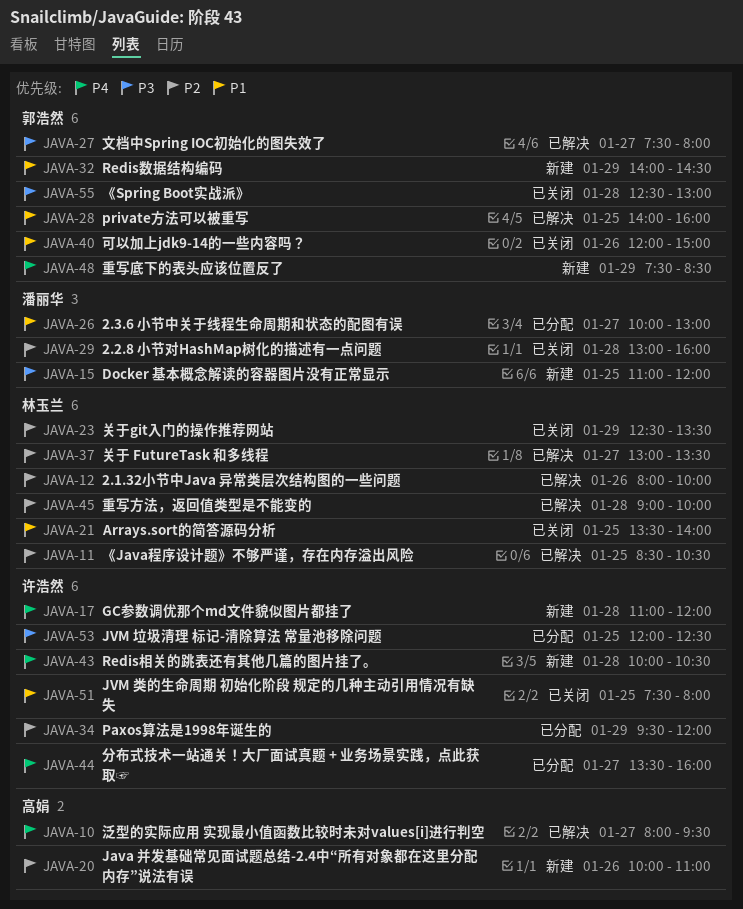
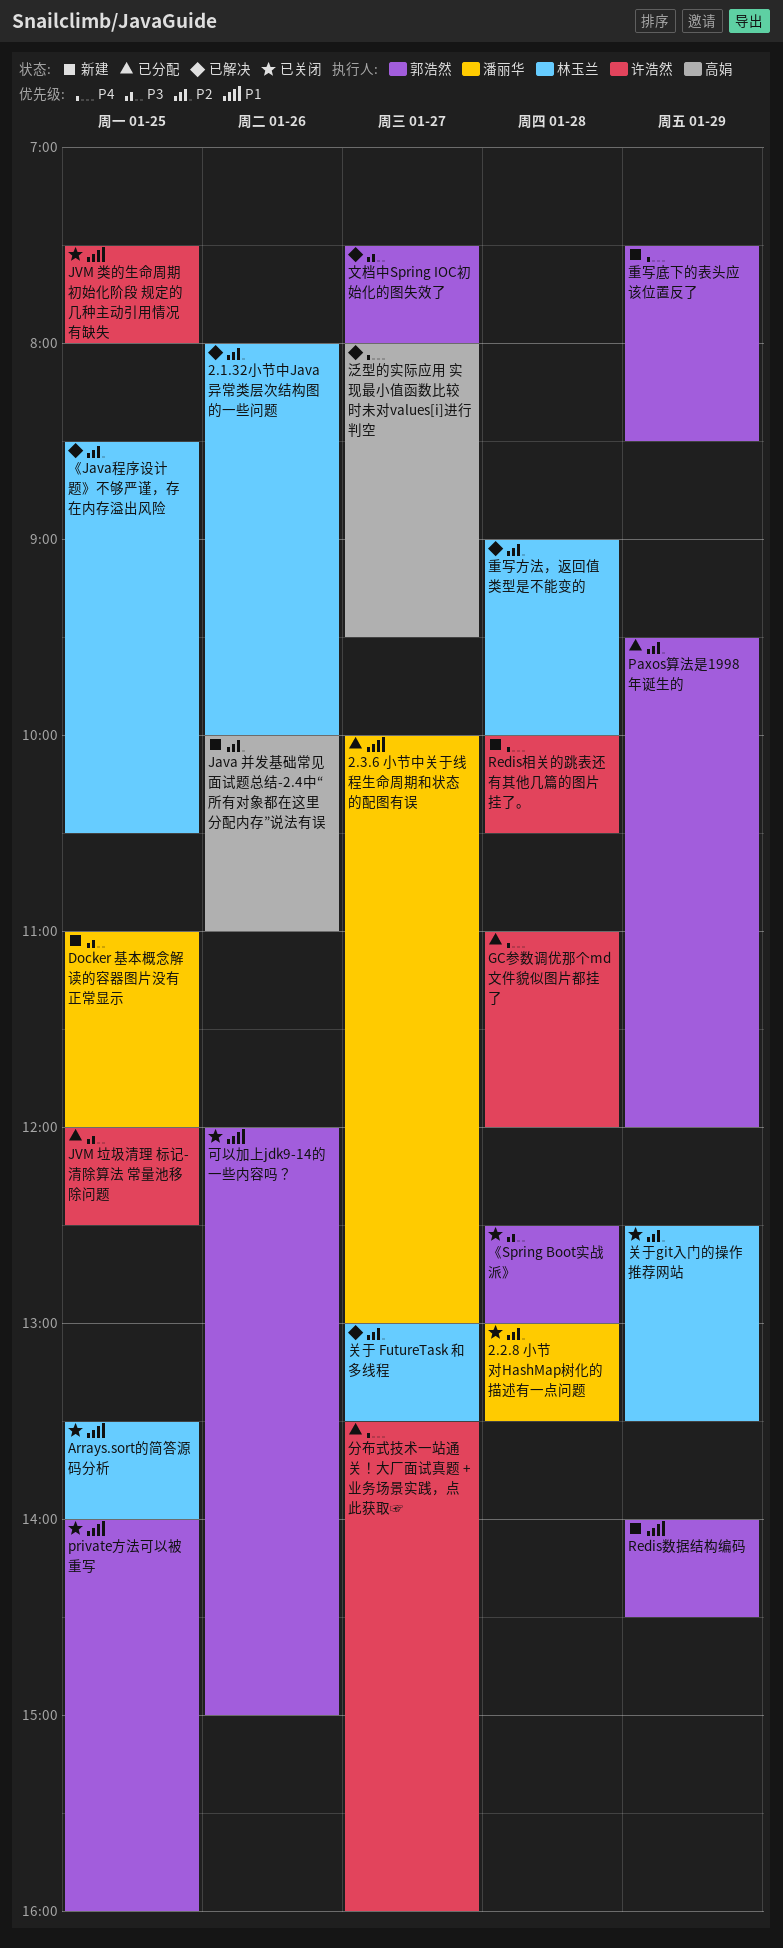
2.2.8 小节对HashMap树化的描述有一点问题, ends: 16:00 -> 13:30
GC参数调优那个md文件貌似图片都挂了, status: 新建 -> 已分配
Paxos算法是1998年诞生的, owner: 许浩然 -> 郭浩然
private方法可以被重写, status: 已解决 -> 已关闭

